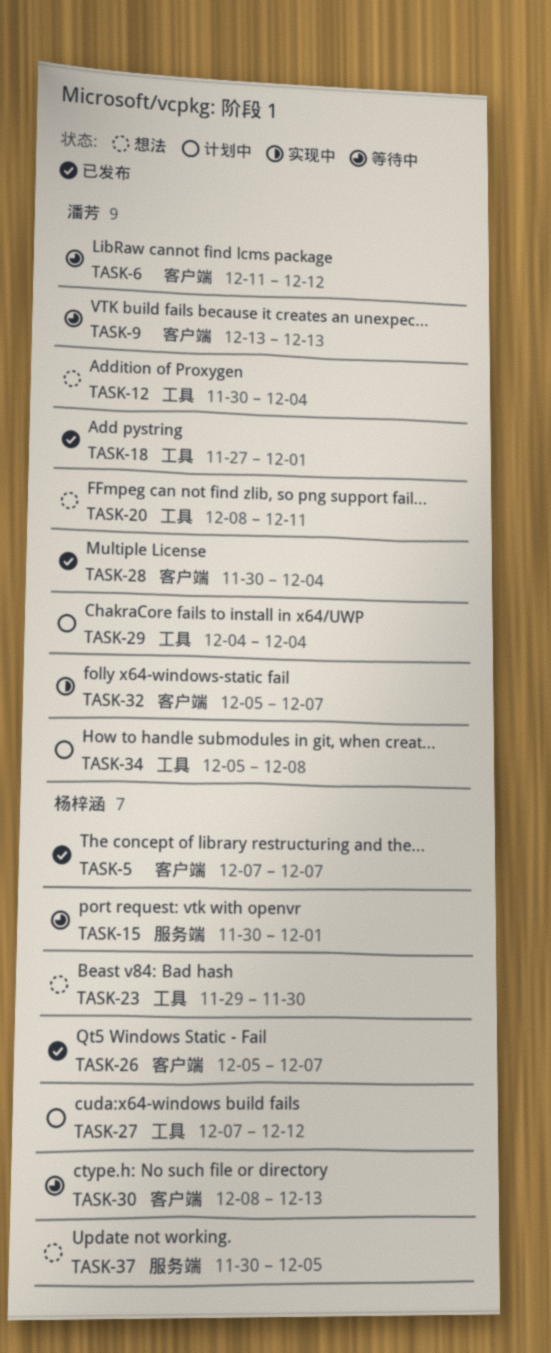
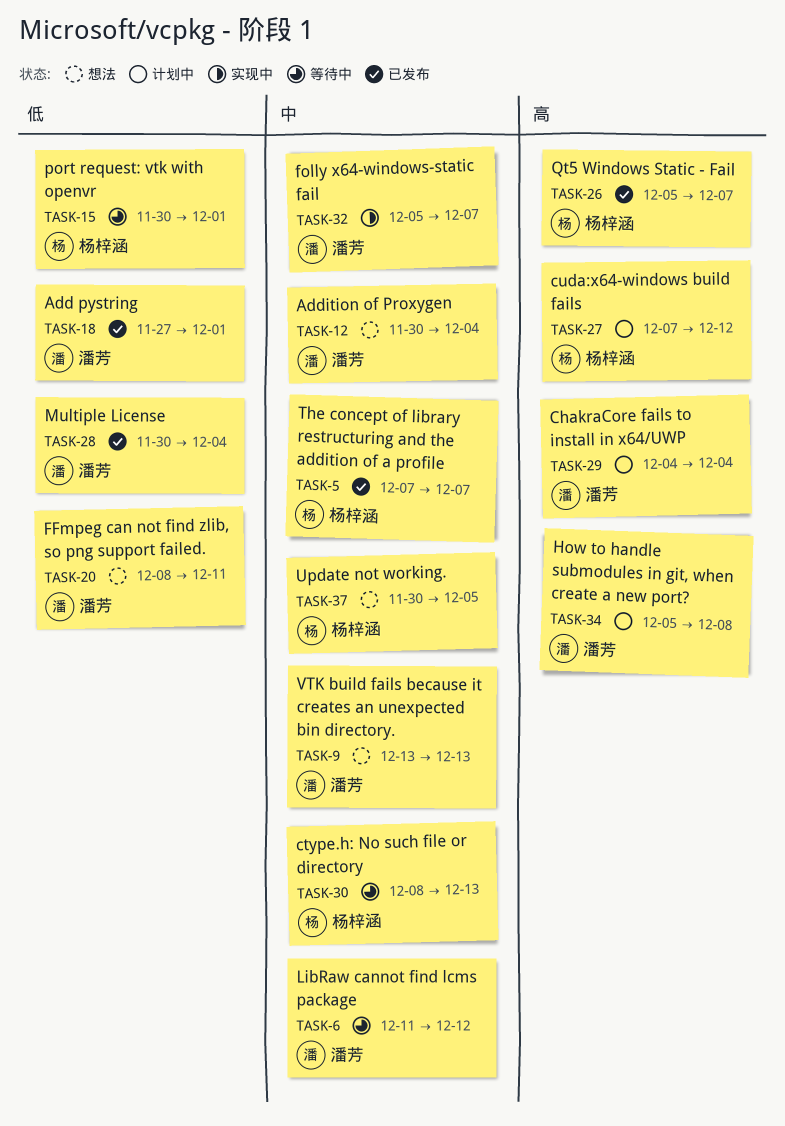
TASK-9, status: 等待中 -> 想法
TASK-23: present -> none

